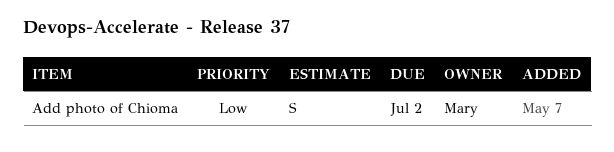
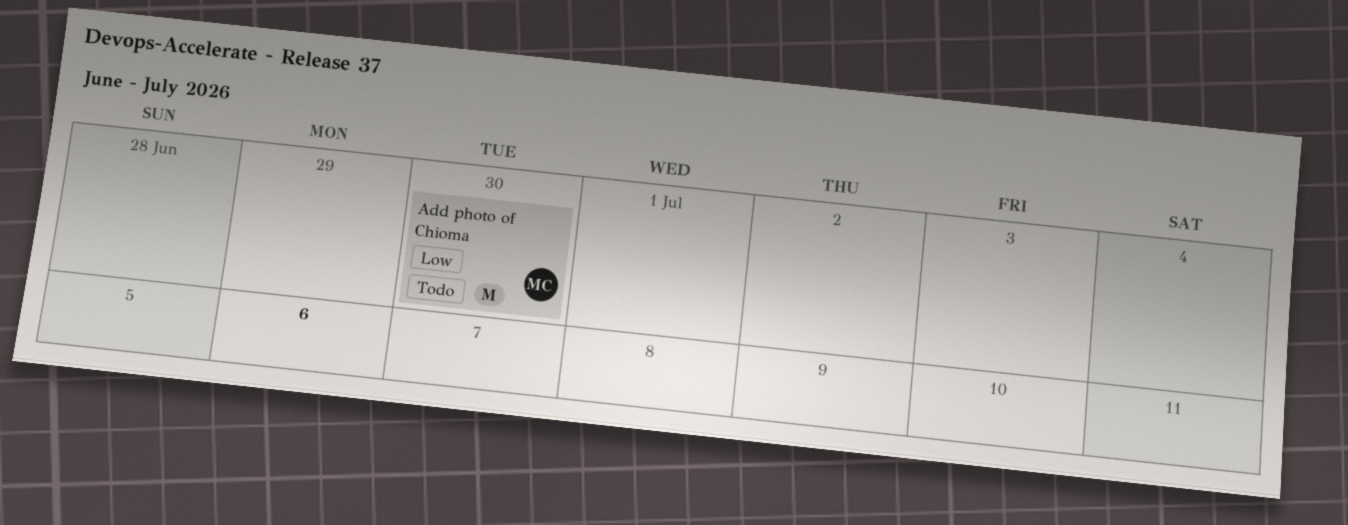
Add photo of Chioma, estimate: S -> M
Add photo of Chioma, due: Jul 2 -> Jun 30

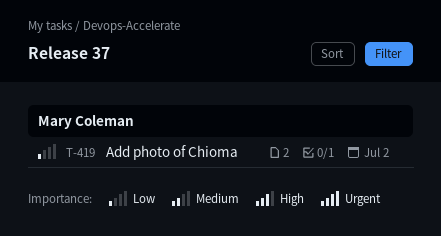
Add photo of Chioma, due: Jun 30 -> Jul 2

